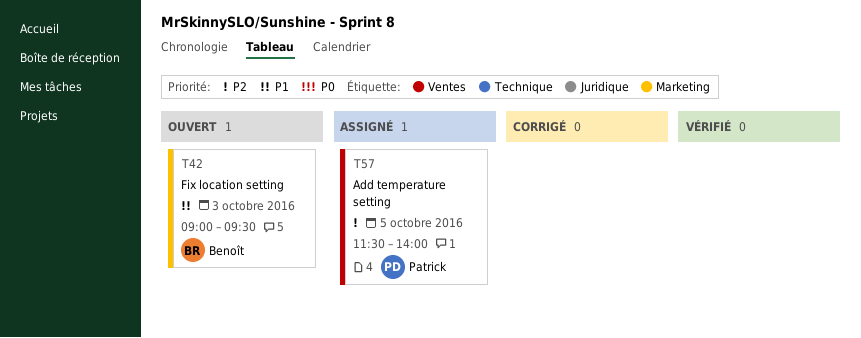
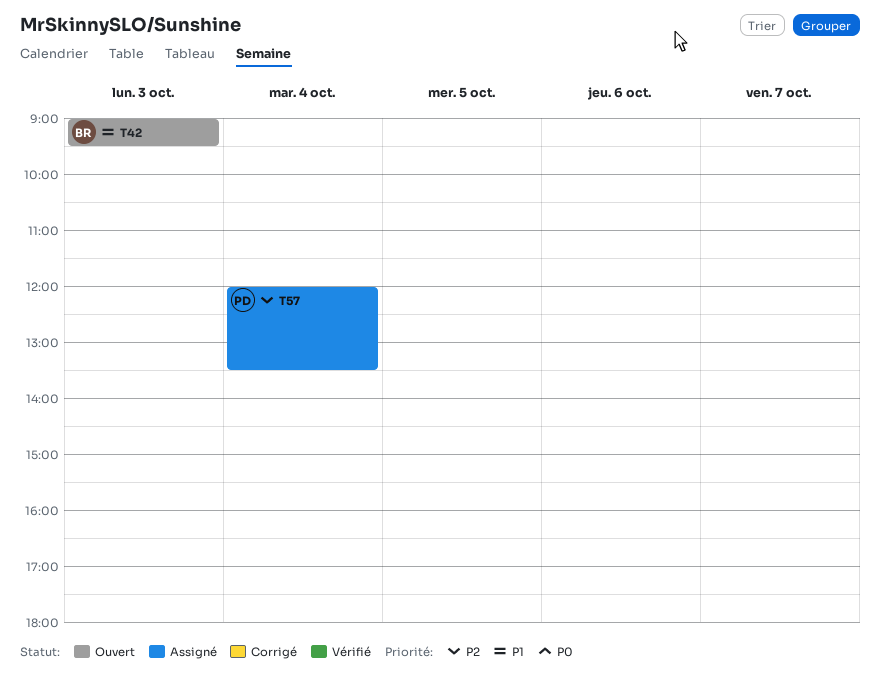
T57, day: Oct 5 -> Oct 4
T57, begins: 11:30 -> 12:00
T57, ends: 14:00 -> 13:30

